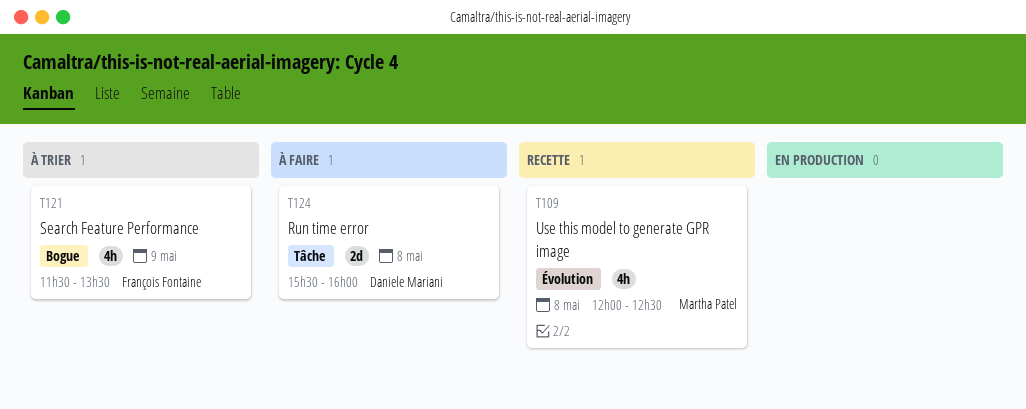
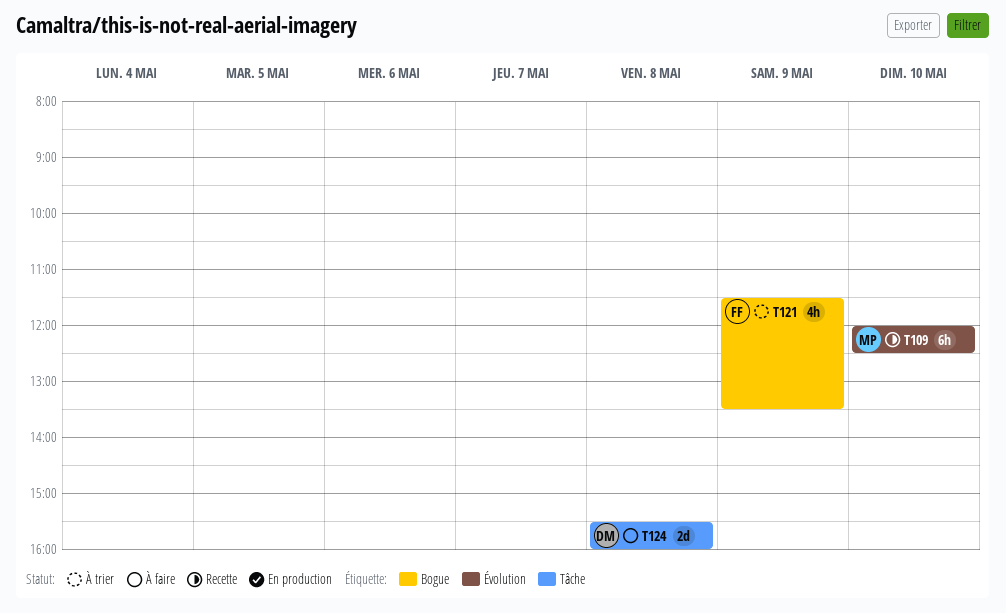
T109, estimate: 4h -> 6h
T109, day: May 8 -> May 10

